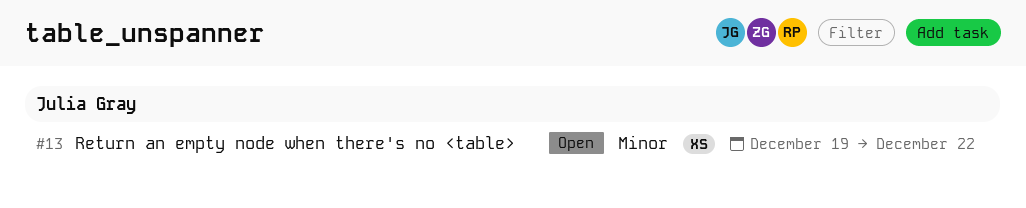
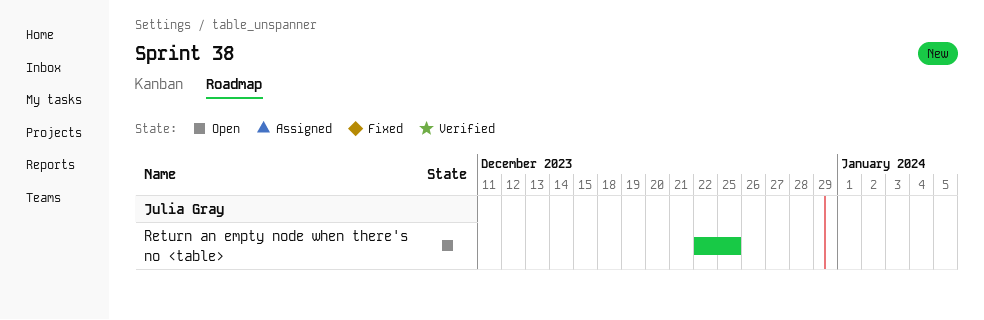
Return an empty node when there's no <table>, start: Dec 19 -> Dec 22
Return an empty node when there's no <table>, due: Dec 22 -> Dec 25

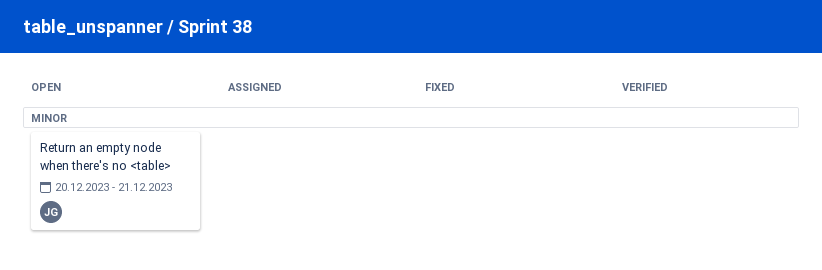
Return an empty node when there's no <table>, start: Dec 22 -> Dec 20
Return an empty node when there's no <table>, due: Dec 25 -> Dec 21

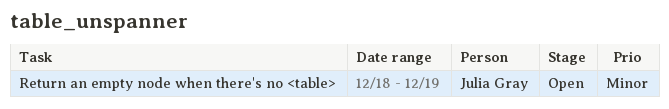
Return an empty node when there's no <table>, start: Dec 20 -> Dec 18
Return an empty node when there's no <table>, due: Dec 21 -> Dec 19

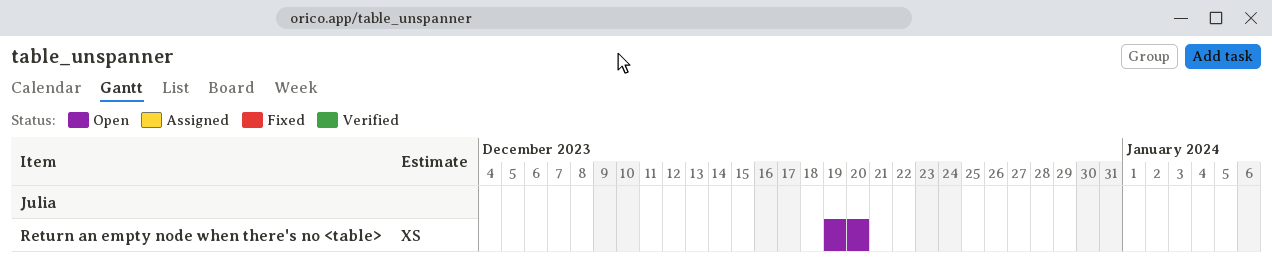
Return an empty node when there's no <table>, start: Dec 18 -> Dec 19
Return an empty node when there's no <table>, due: Dec 19 -> Dec 20

